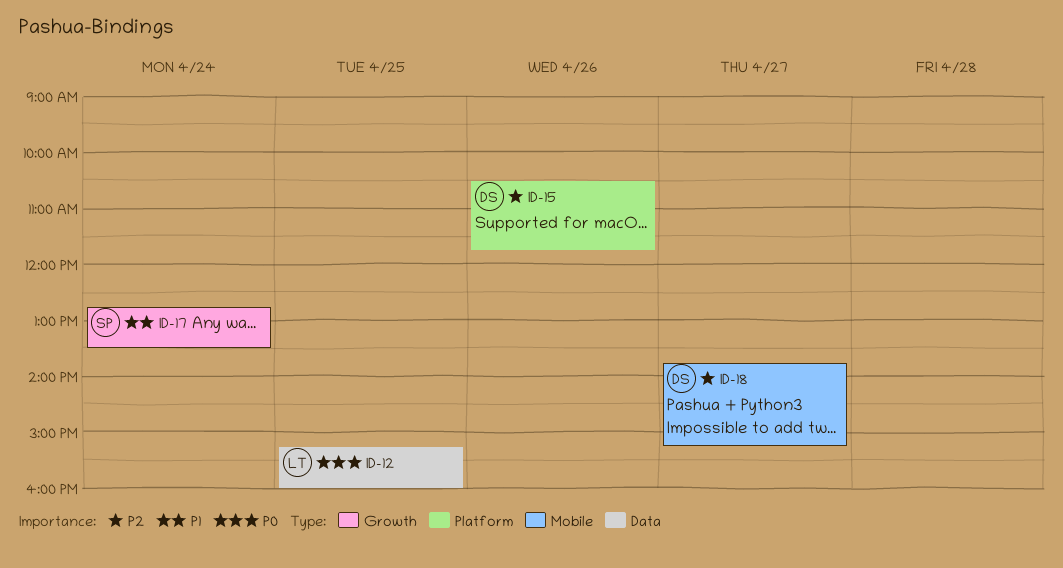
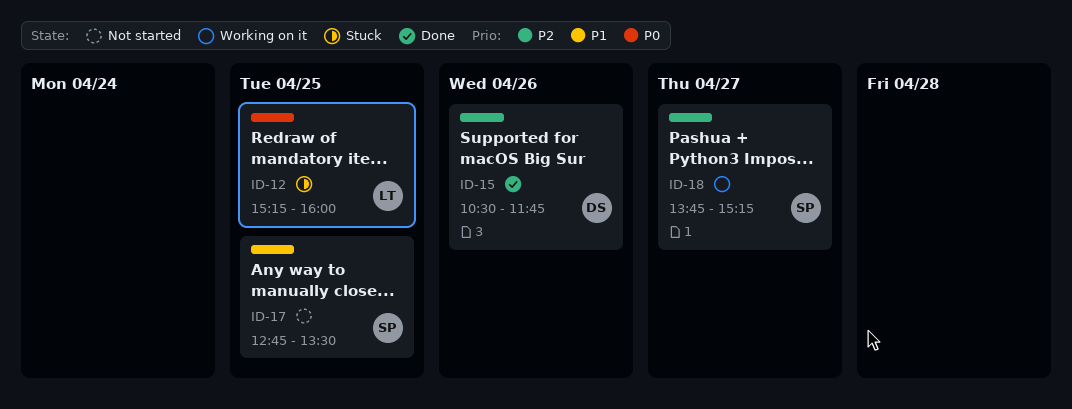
ID-17, day: Apr 24 -> Apr 25
ID-18, owner: DS -> SP

